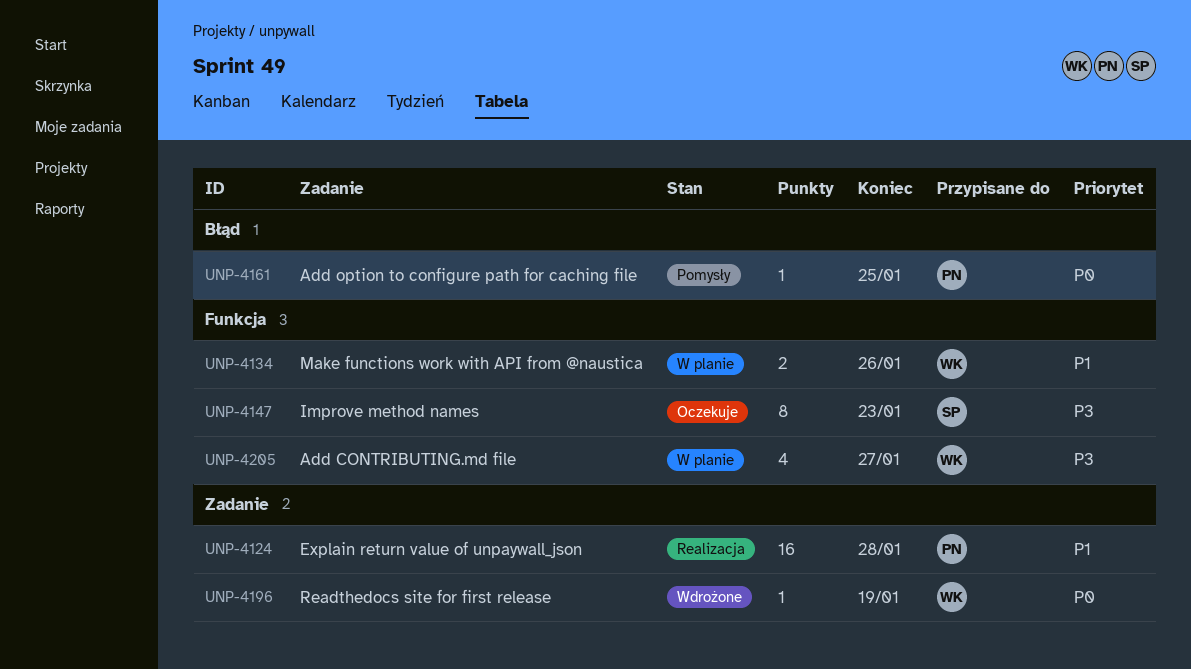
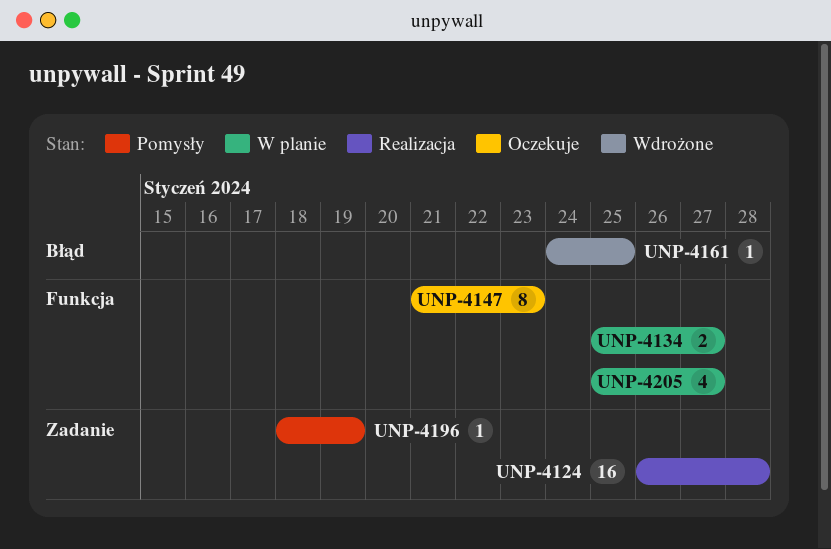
UNP-4134, due: Jan 26 -> Jan 27
UNP-4161, status: Pomysły -> Wdrożone
UNP-4196, status: Wdrożone -> Pomysły

